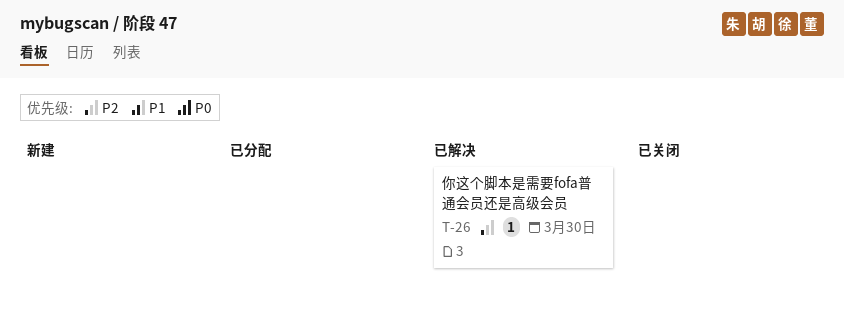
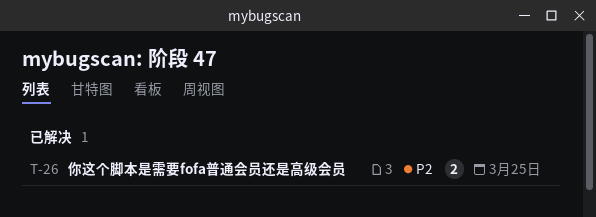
T-26, estimate: 1 -> 2
T-26, due: Mar 30 -> Mar 25

